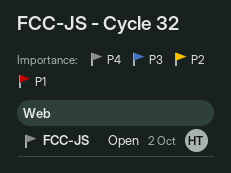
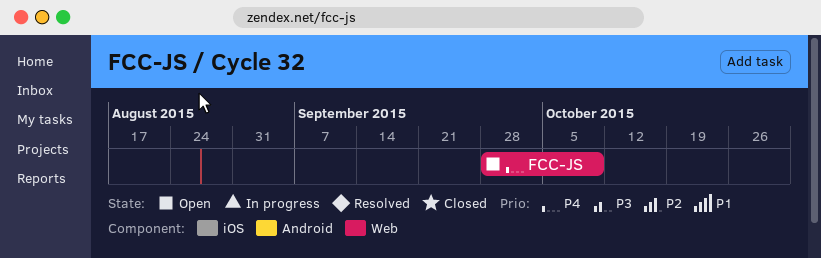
FCC-JS, due: Oct 2 -> Oct 9

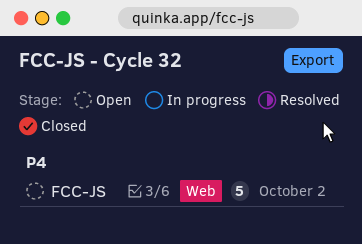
FCC-JS, due: Oct 9 -> Oct 2

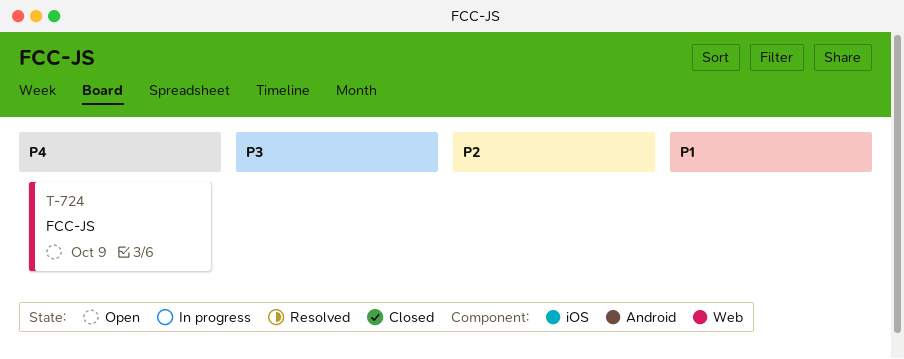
FCC-JS, due: Oct 2 -> Oct 9

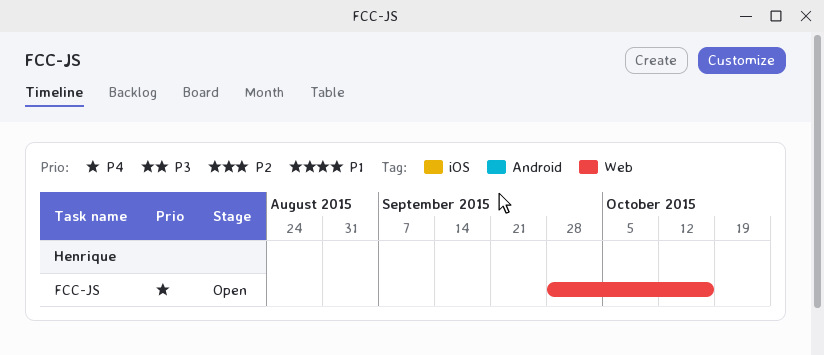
FCC-JS, due: Oct 9 -> Oct 16

